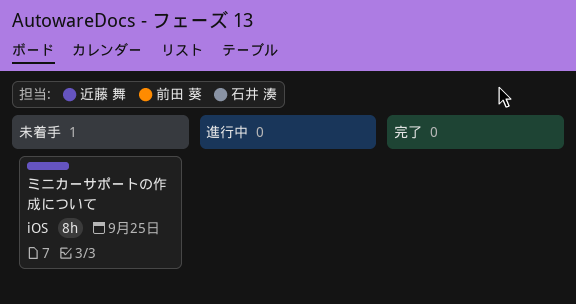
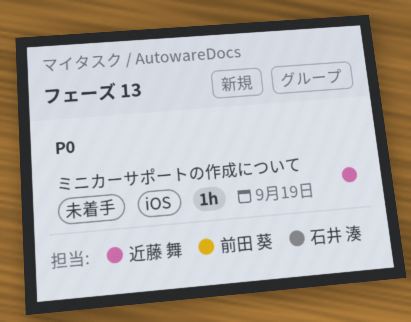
ミニカーサポートの作成について, estimate: 8h -> 1h
ミニカーサポートの作成について, due: Sep 25 -> Sep 19

